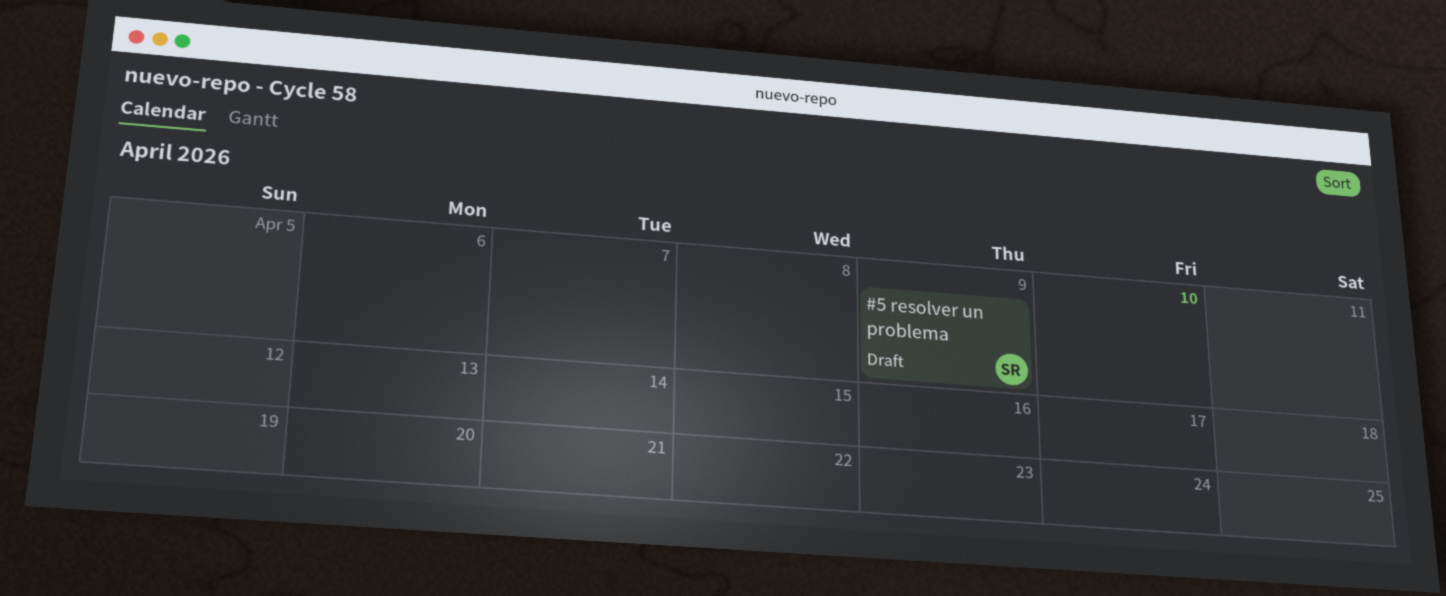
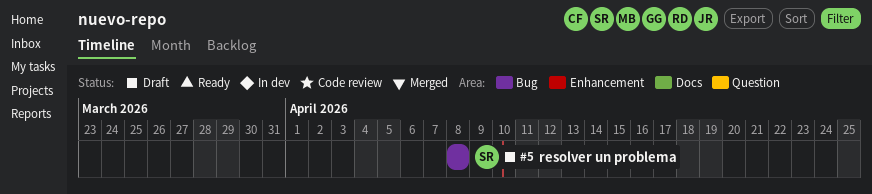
#5, due: Apr 9 -> Apr 8

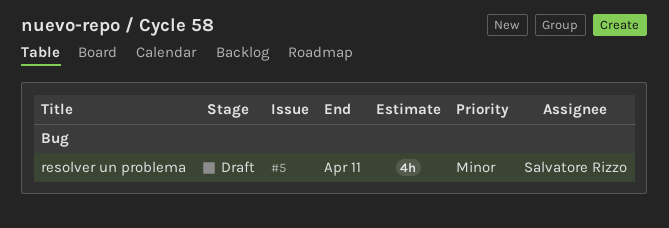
#5, due: Apr 8 -> Apr 11

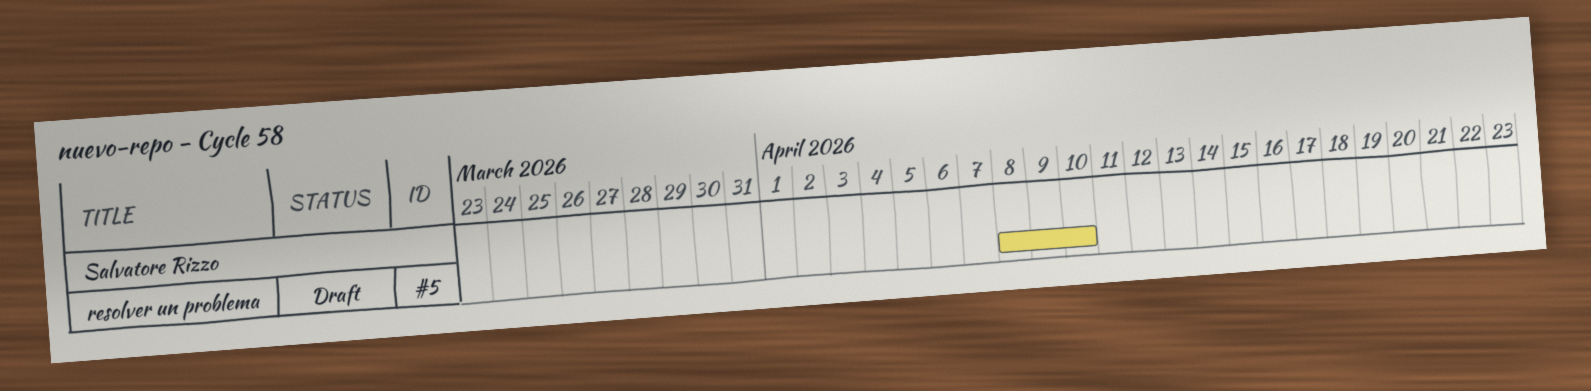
#5, due: Apr 11 -> Apr 10

